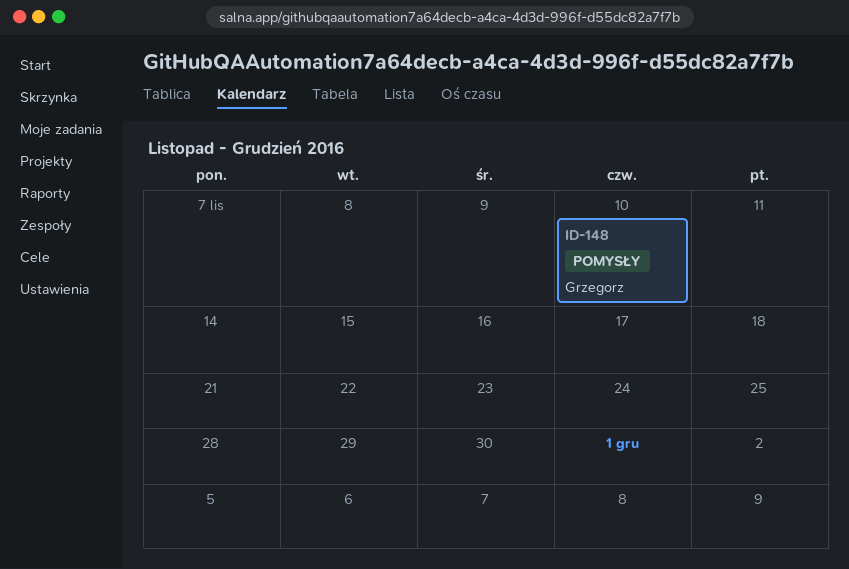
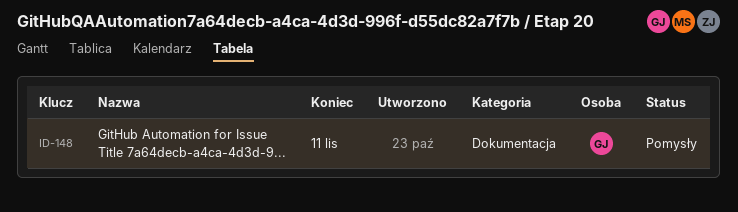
ID-148, due: Nov 10 -> Nov 11

